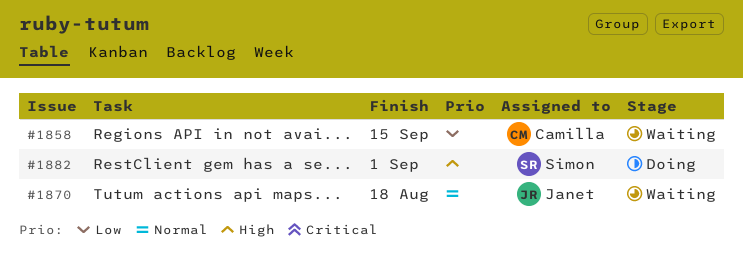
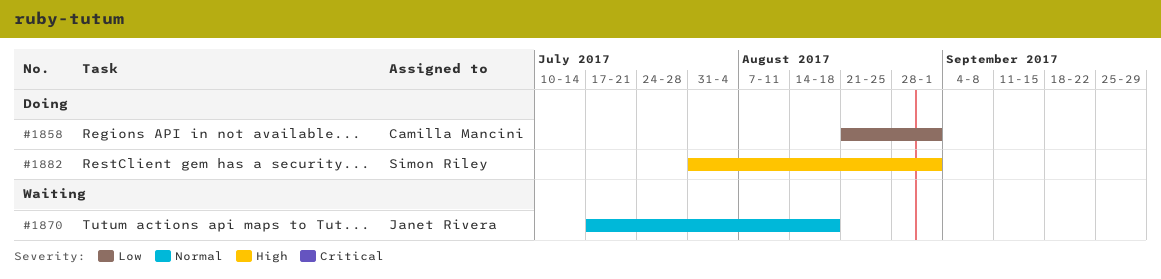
#1858, status: Waiting -> Doing
#1858, due: Sep 15 -> Sep 1

